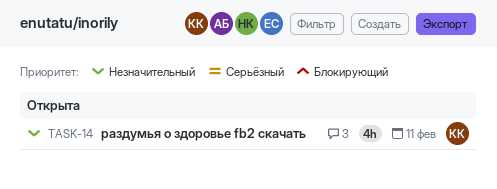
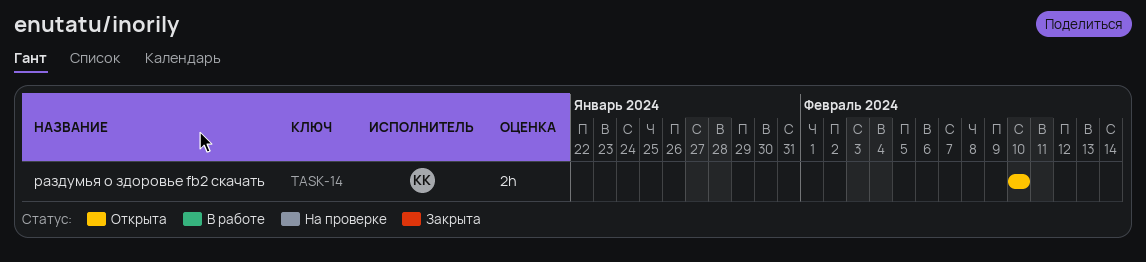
TASK-14, estimate: 4h -> 2h
TASK-14, due: Feb 11 -> Feb 10

